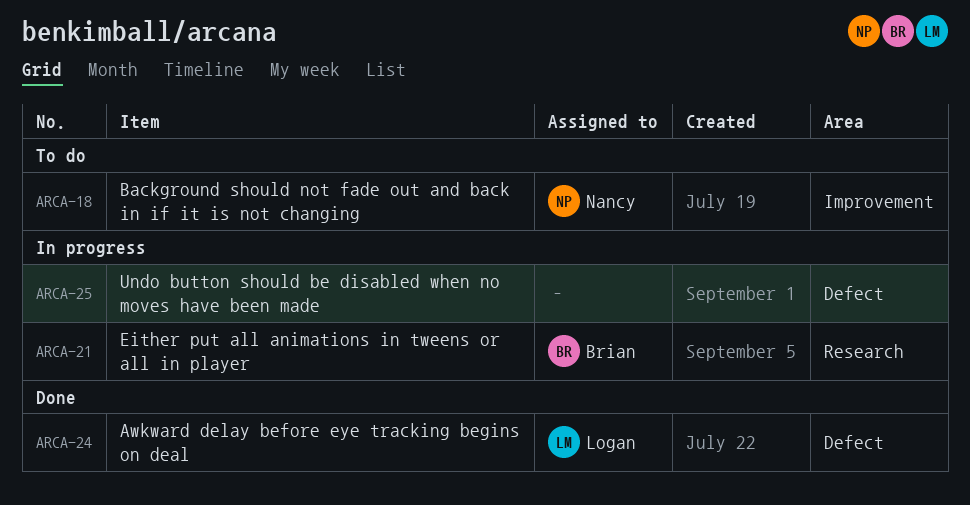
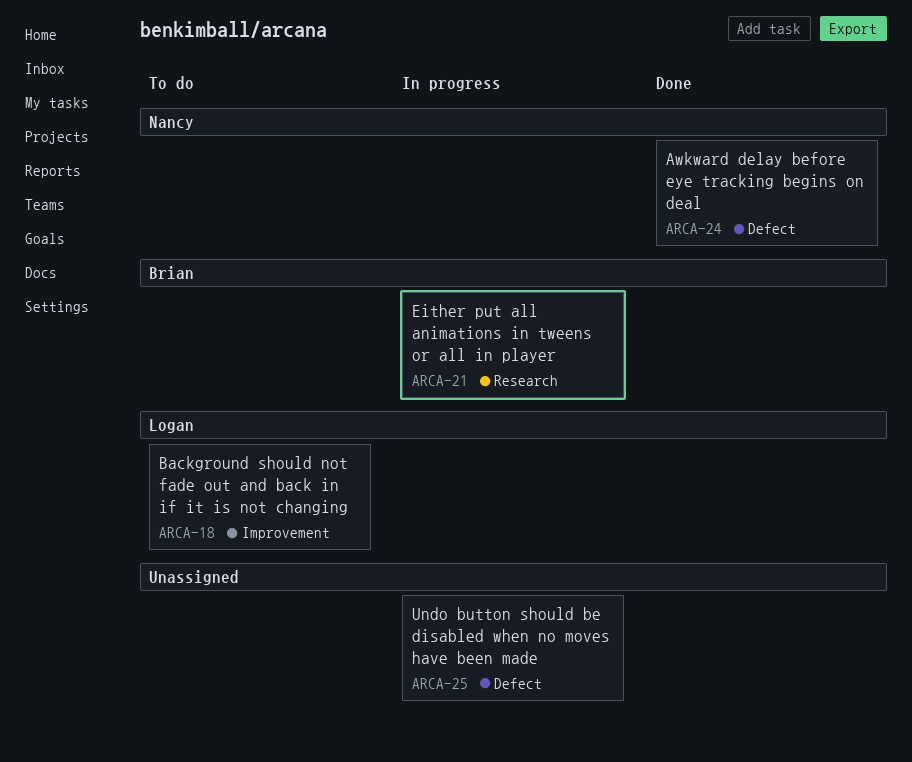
ARCA-18, owner: Nancy -> Logan
ARCA-24, owner: Logan -> Nancy

